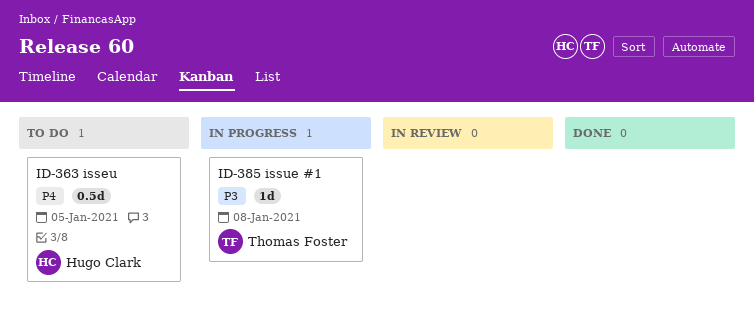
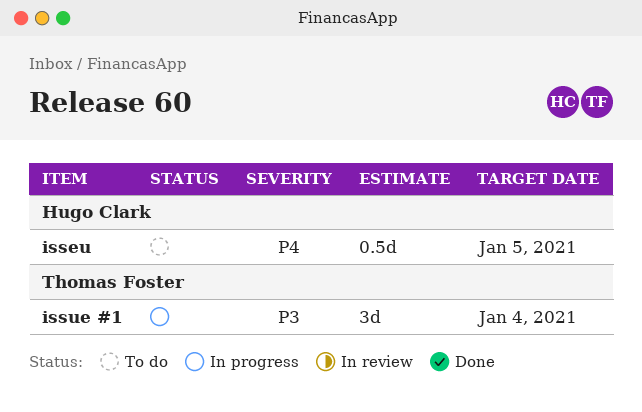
issue #1, estimate: 1d -> 3d
issue #1, due: Jan 8 -> Jan 4

